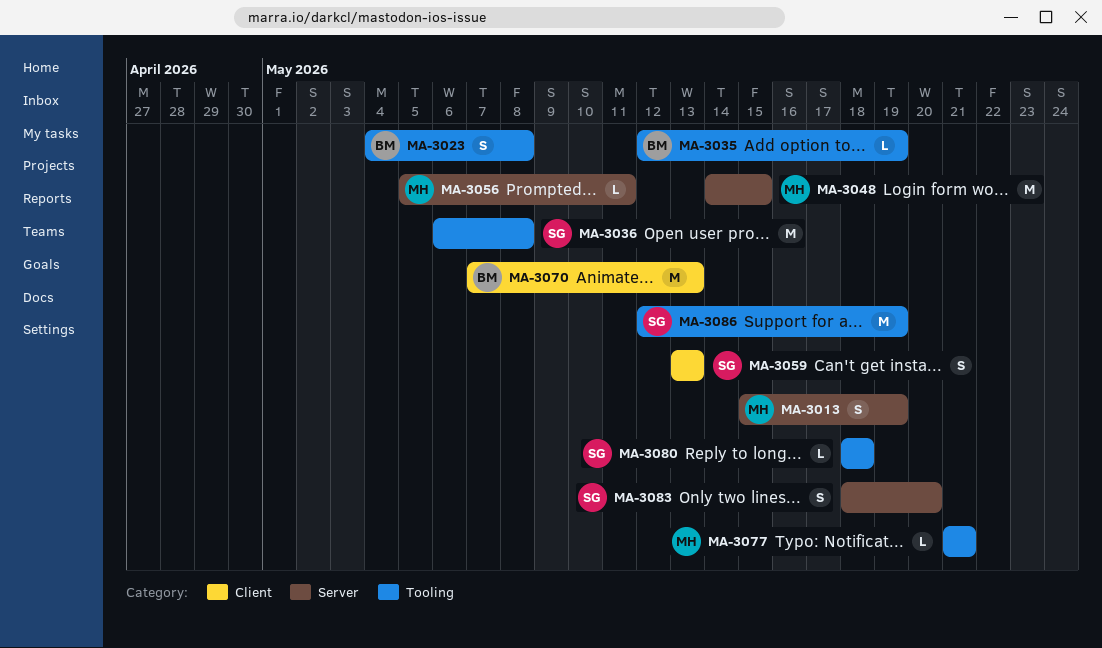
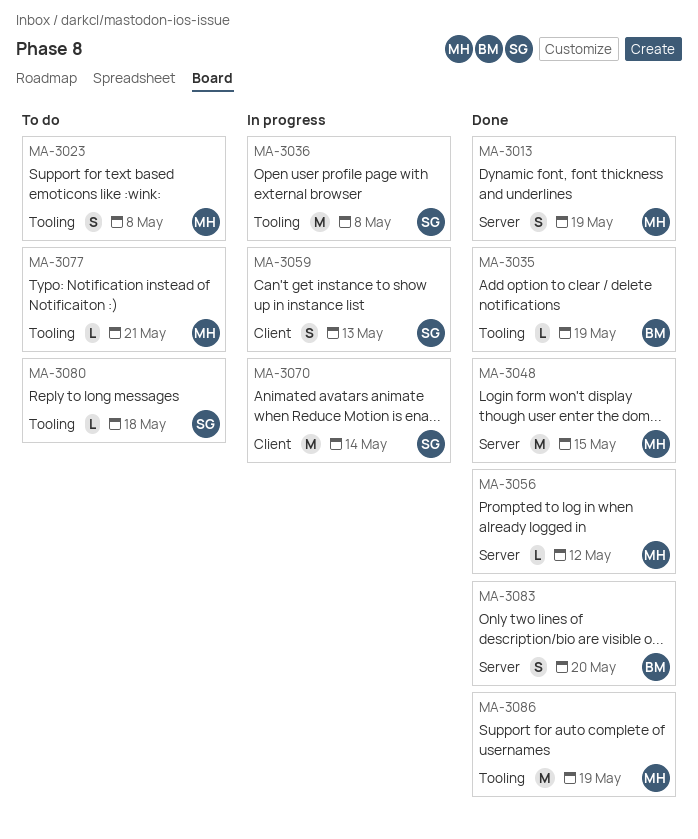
MA-3023, owner: BM -> MH
MA-3056, due: May 11 -> May 12
MA-3070, owner: BM -> SG
MA-3070, due: May 13 -> May 14
MA-3083, owner: SG -> BM
MA-3086, owner: SG -> MH

